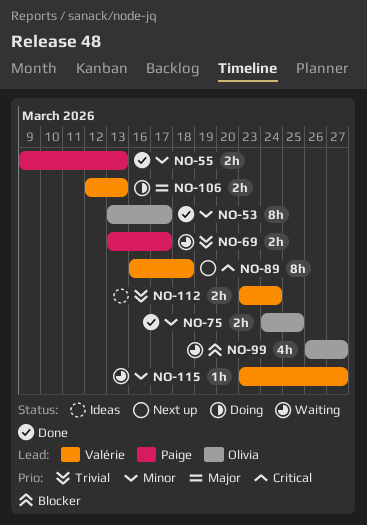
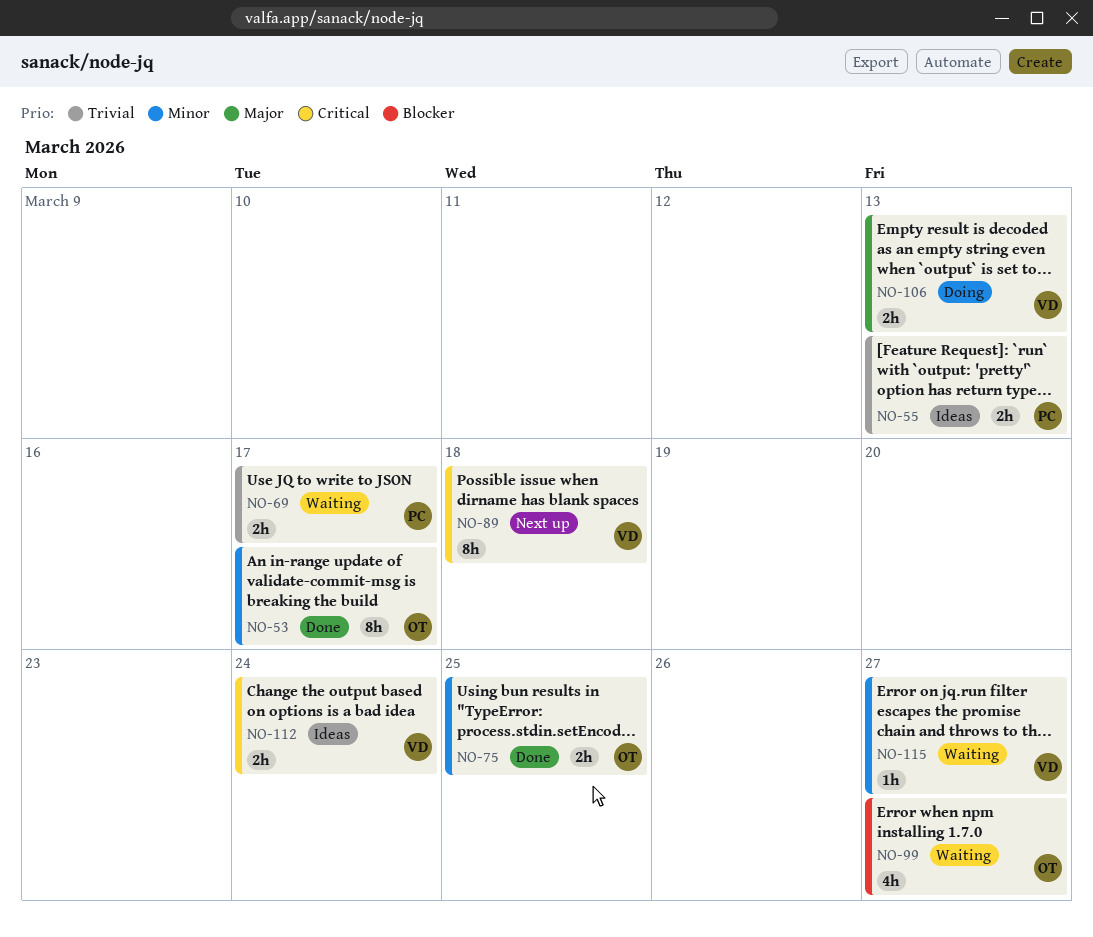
NO-55, status: Done -> Ideas
NO-55, priority: Minor -> Trivial
NO-112, priority: Trivial -> Critical

